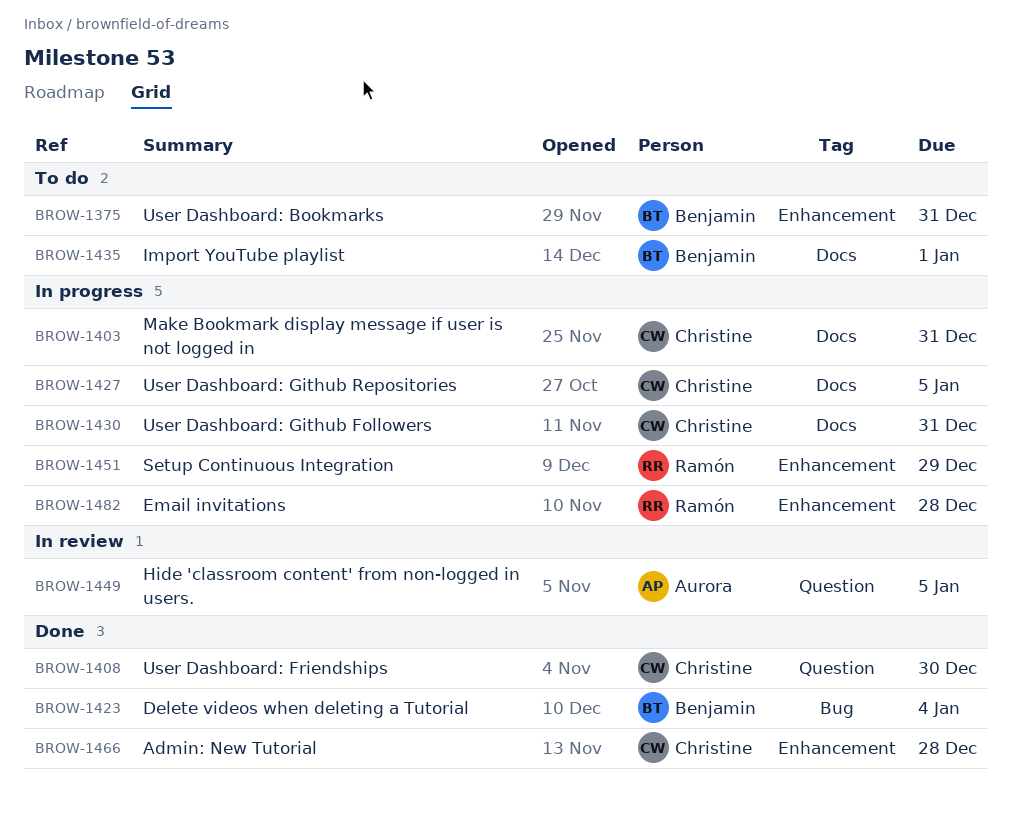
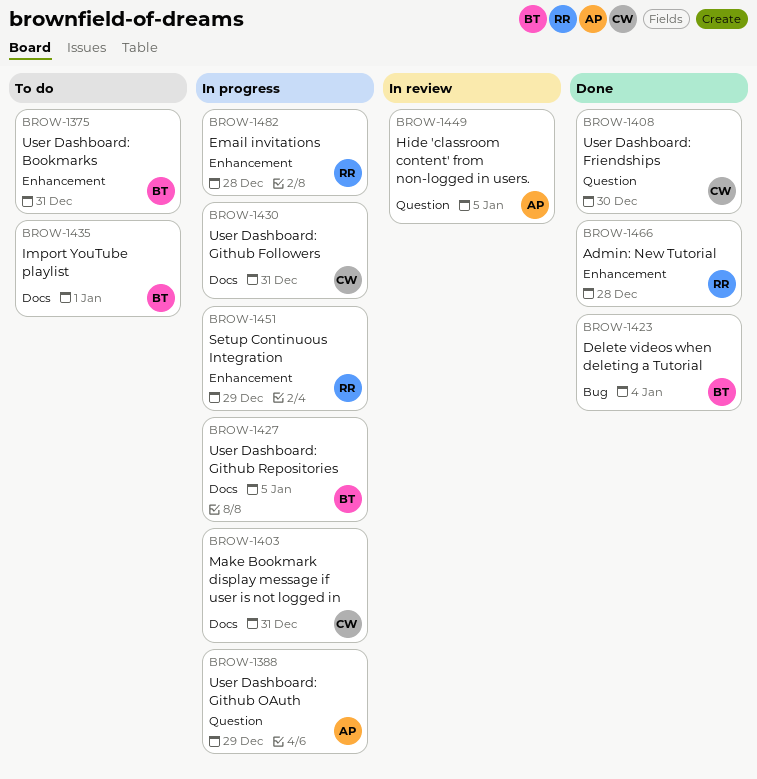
BROW-1388: none -> present
BROW-1427, owner: Christine -> Benjamin
BROW-1466, owner: Christine -> Ramón

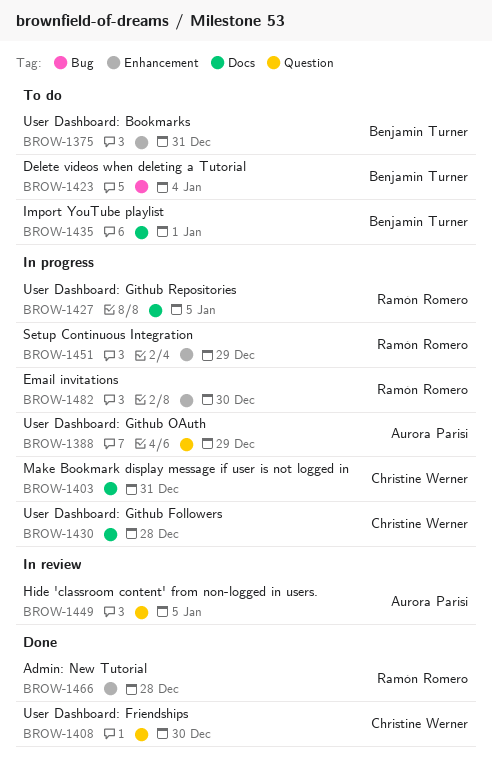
BROW-1423, status: Done -> To do
BROW-1427, owner: Benjamin Turner -> Ramón Romero
BROW-1430, due: Dec 31 -> Dec 28
BROW-1482, due: Dec 28 -> Dec 30

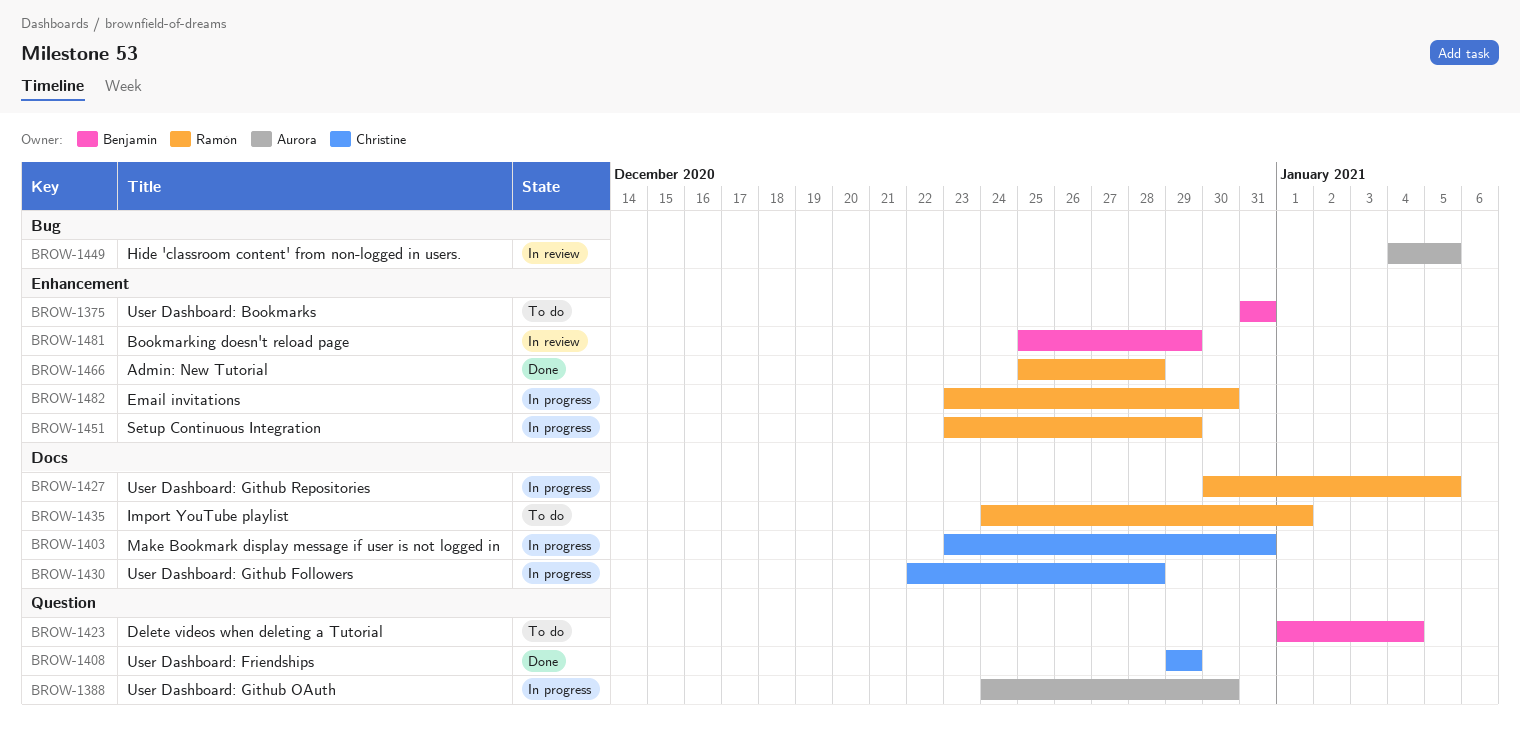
BROW-1388, due: Dec 29 -> Dec 30
BROW-1408, due: Dec 30 -> Dec 29
BROW-1423, label: Bug -> Question
BROW-1435, owner: Benjamin Turner -> Ramón Romero
BROW-1449, label: Question -> Bug
BROW-1481: none -> present

